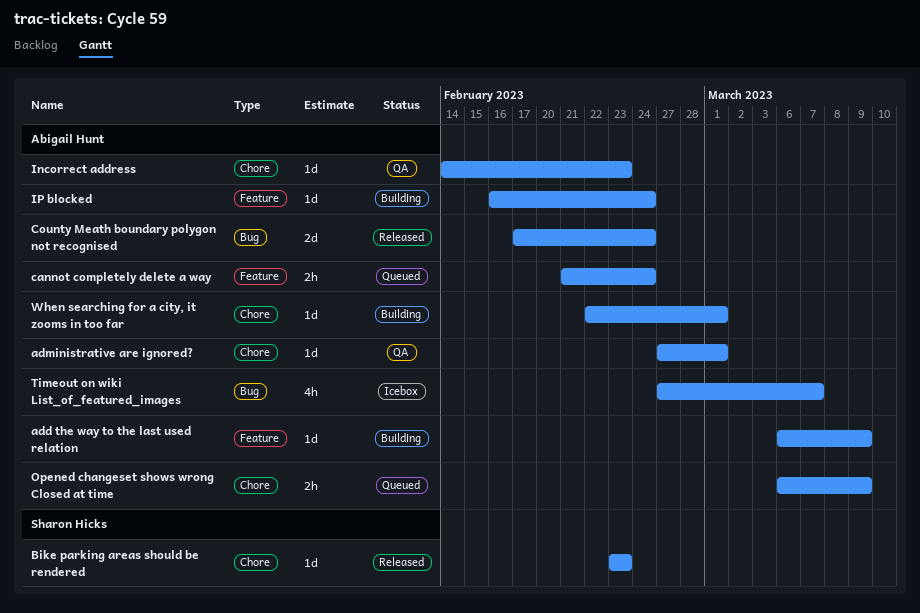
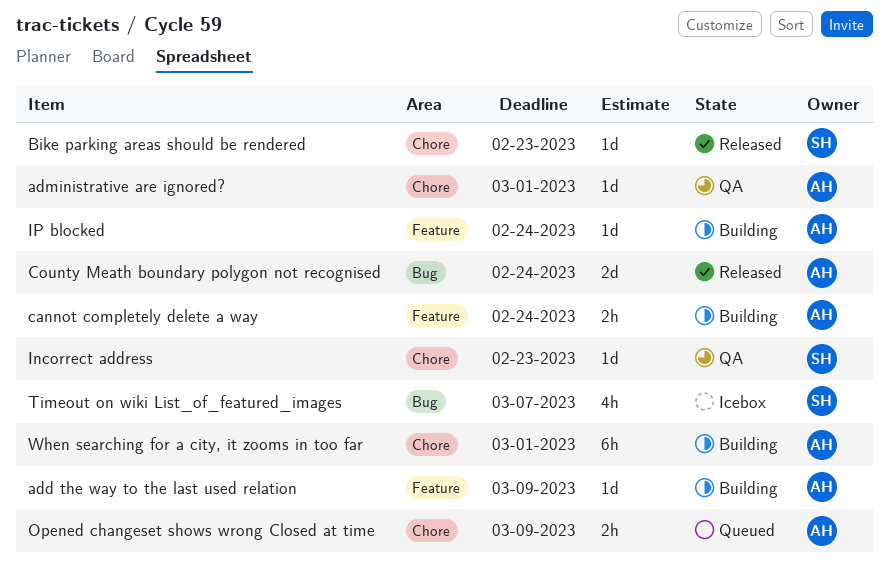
cannot completely delete a way, status: Queued -> Building
Incorrect address, owner: Abigail Hunt -> Sharon Hicks
Timeout on wiki List_of_featured_images, owner: Abigail Hunt -> Sharon Hicks
When searching for a city, it zooms in too far, estimate: 1d -> 6h

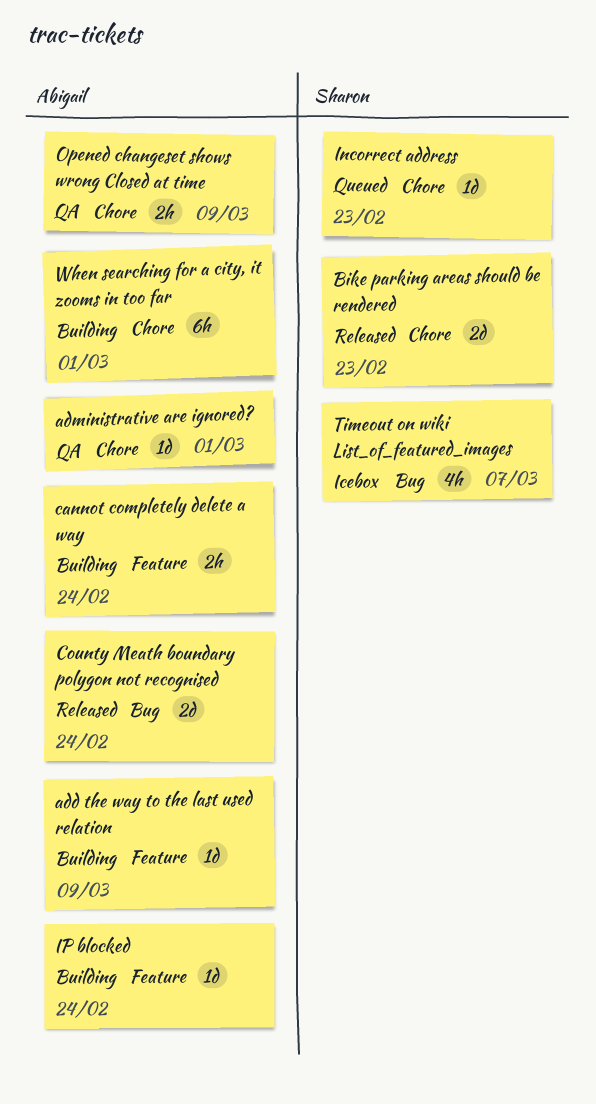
Bike parking areas should be rendered, estimate: 1d -> 2d
Incorrect address, status: QA -> Queued
Opened changeset shows wrong Closed at time, status: Queued -> QA

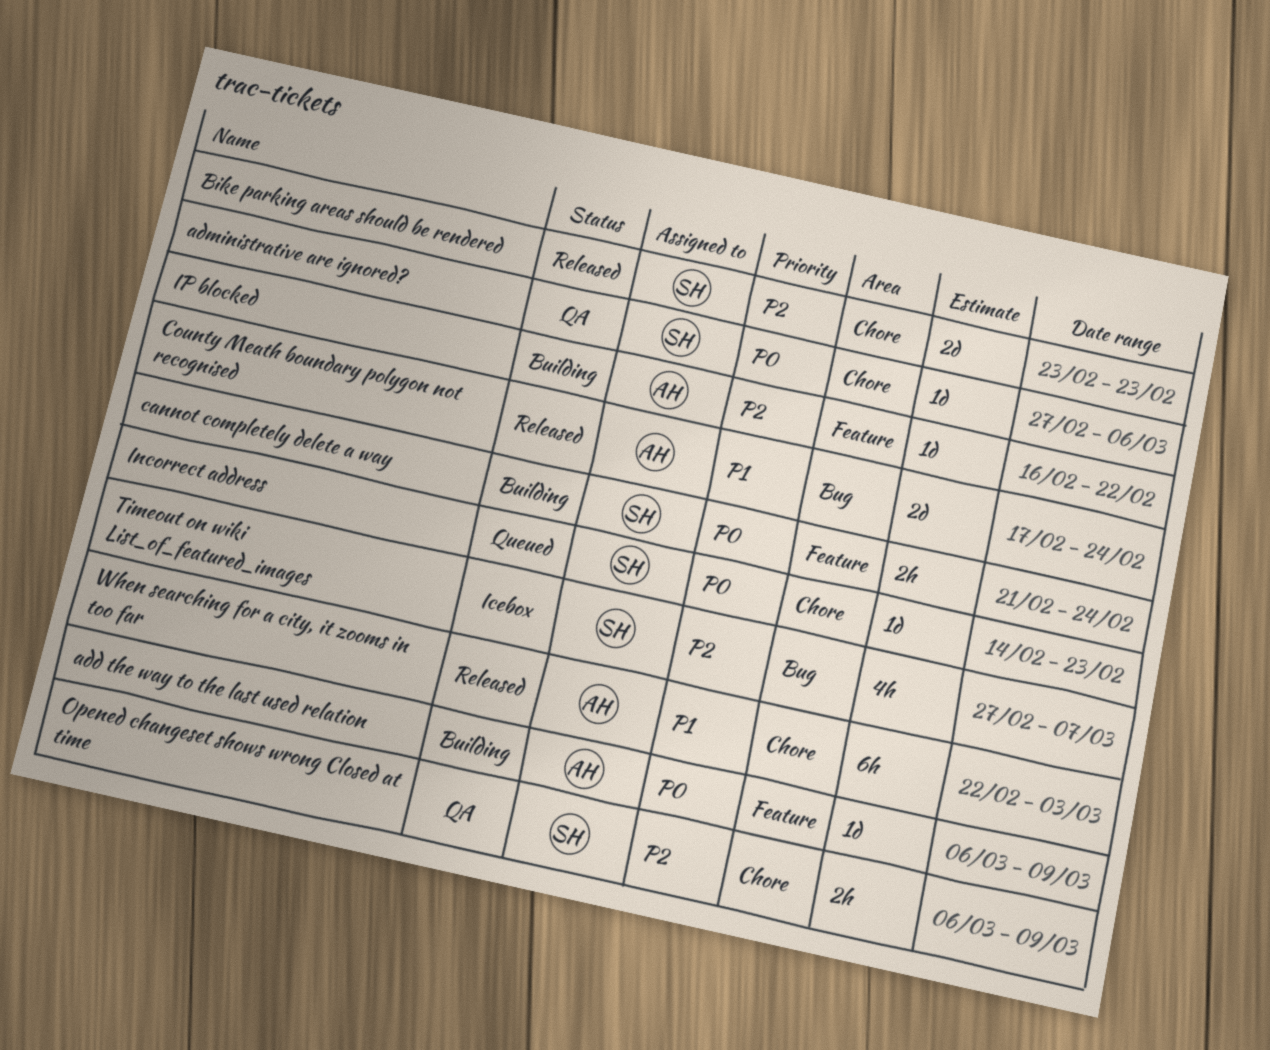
administrative are ignored?, owner: Abigail -> Sharon
administrative are ignored?, due: Mar 1 -> Mar 6
cannot completely delete a way, owner: Abigail -> Sharon
IP blocked, due: Feb 24 -> Feb 22
Opened changeset shows wrong Closed at time, owner: Abigail -> Sharon
When searching for a city, it zooms in too far, status: Building -> Released
When searching for a city, it zooms in too far, due: Mar 1 -> Mar 3

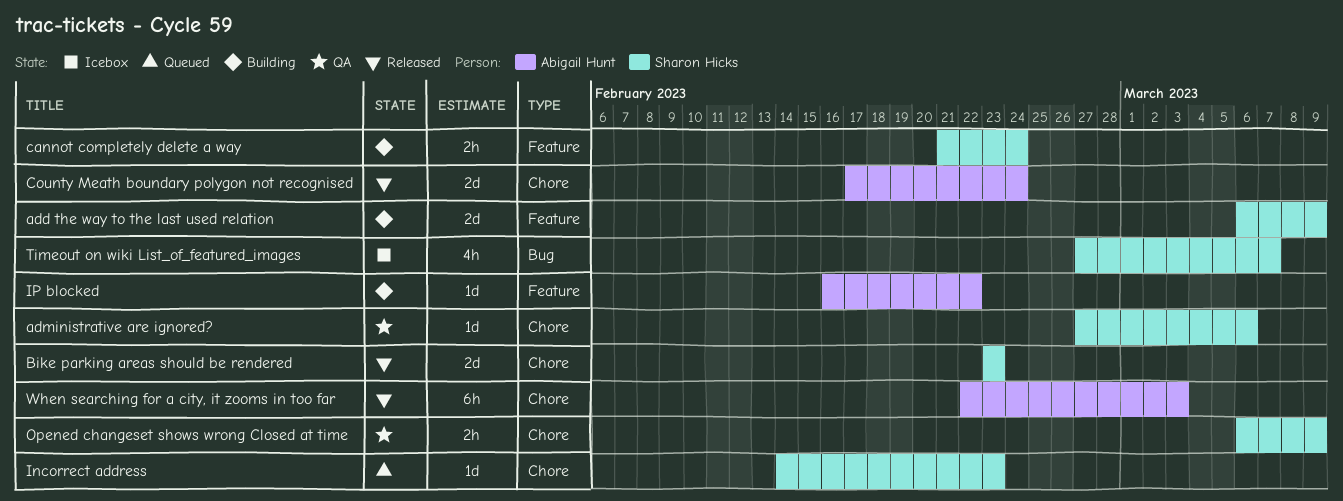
add the way to the last used relation, owner: Abigail Hunt -> Sharon Hicks
add the way to the last used relation, estimate: 1d -> 2d
County Meath boundary polygon not recognised, label: Bug -> Chore

